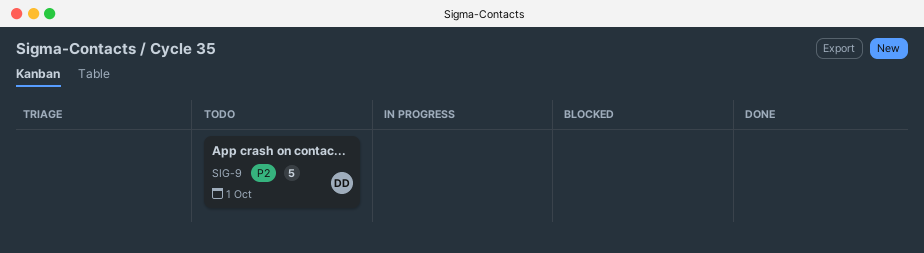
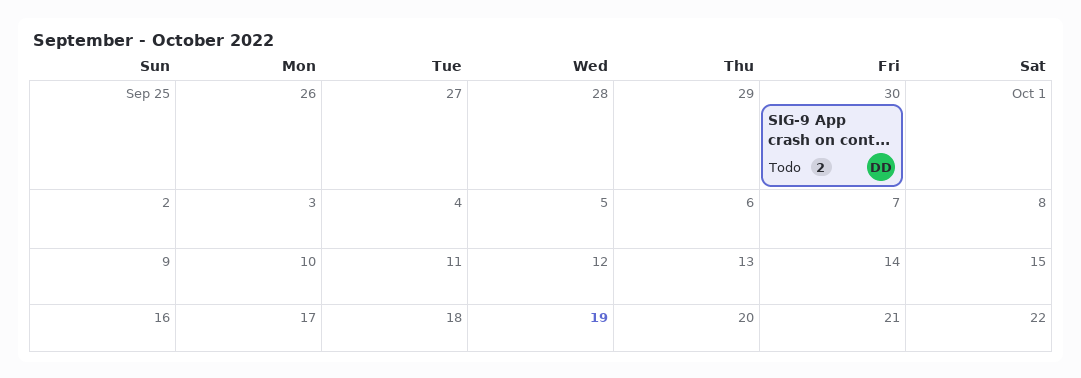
SIG-9, estimate: 5 -> 2
SIG-9, due: Oct 1 -> Sep 30

